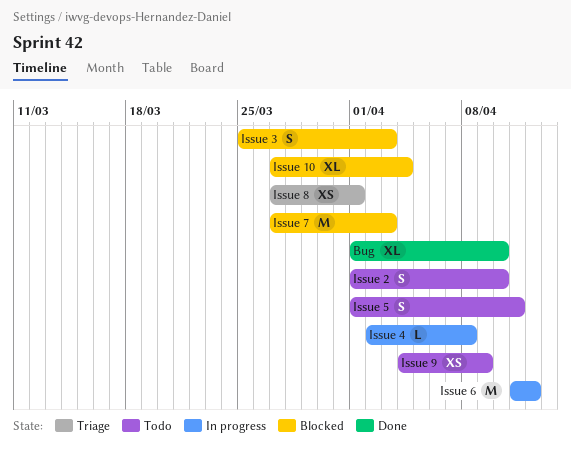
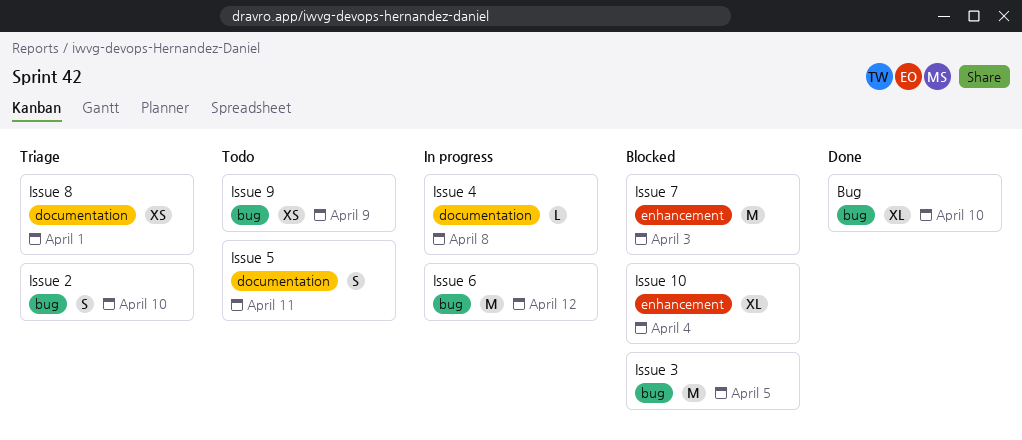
Issue 2, status: Todo -> Triage
Issue 3, estimate: S -> M
Issue 3, due: Apr 3 -> Apr 5

